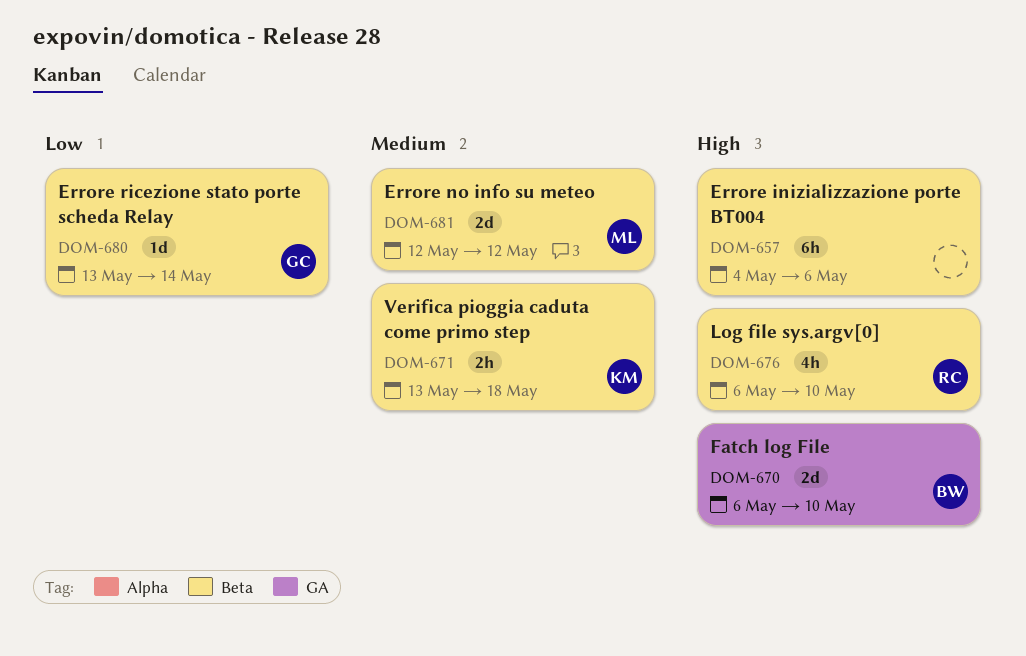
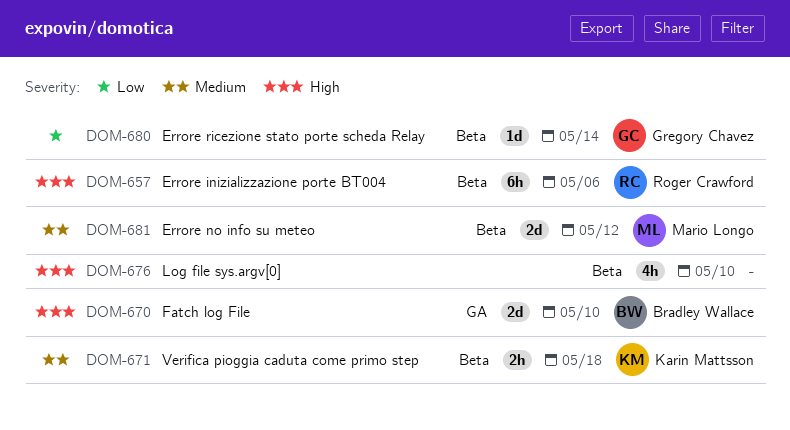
DOM-657, owner: none -> Roger Crawford
DOM-676, owner: Roger Crawford -> none

